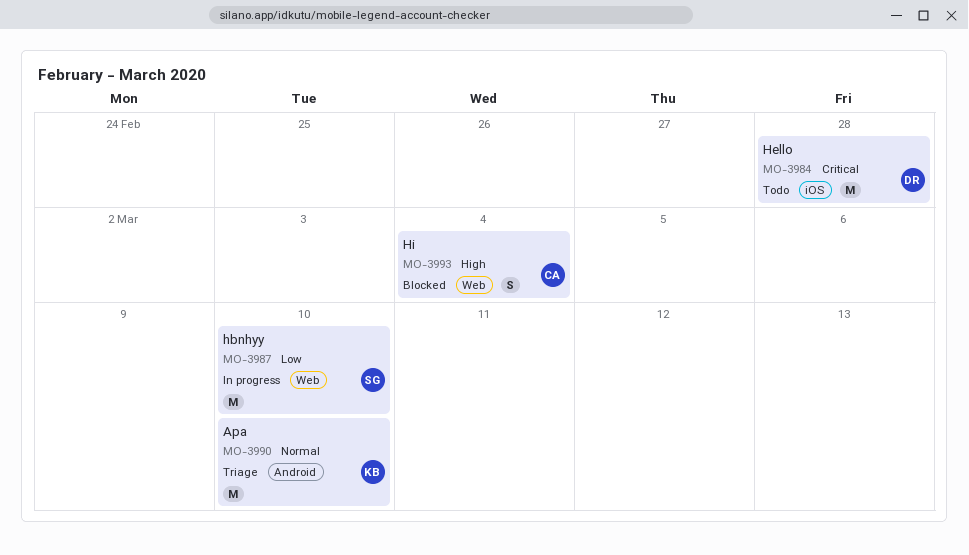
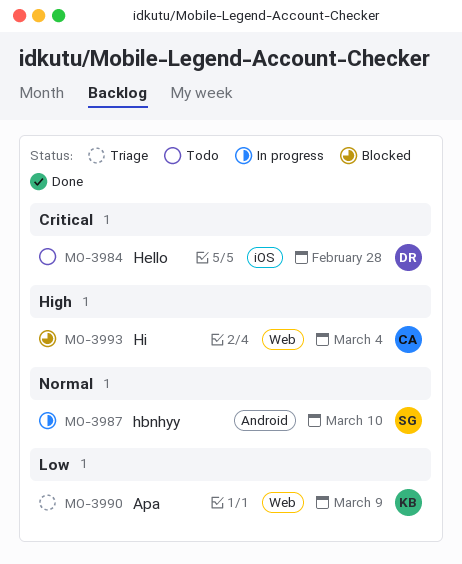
MO-3987, priority: Low -> Normal
MO-3987, label: Web -> Android
MO-3990, priority: Normal -> Low
MO-3990, label: Android -> Web
MO-3990, due: Mar 10 -> Mar 9

